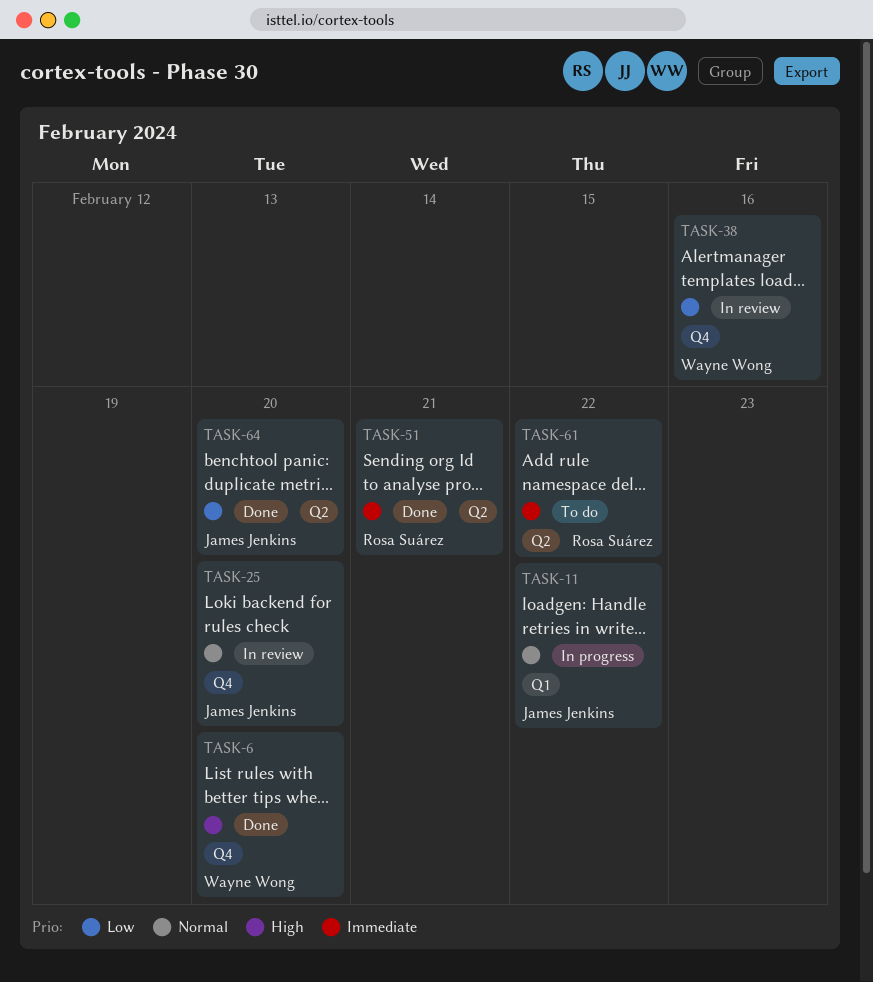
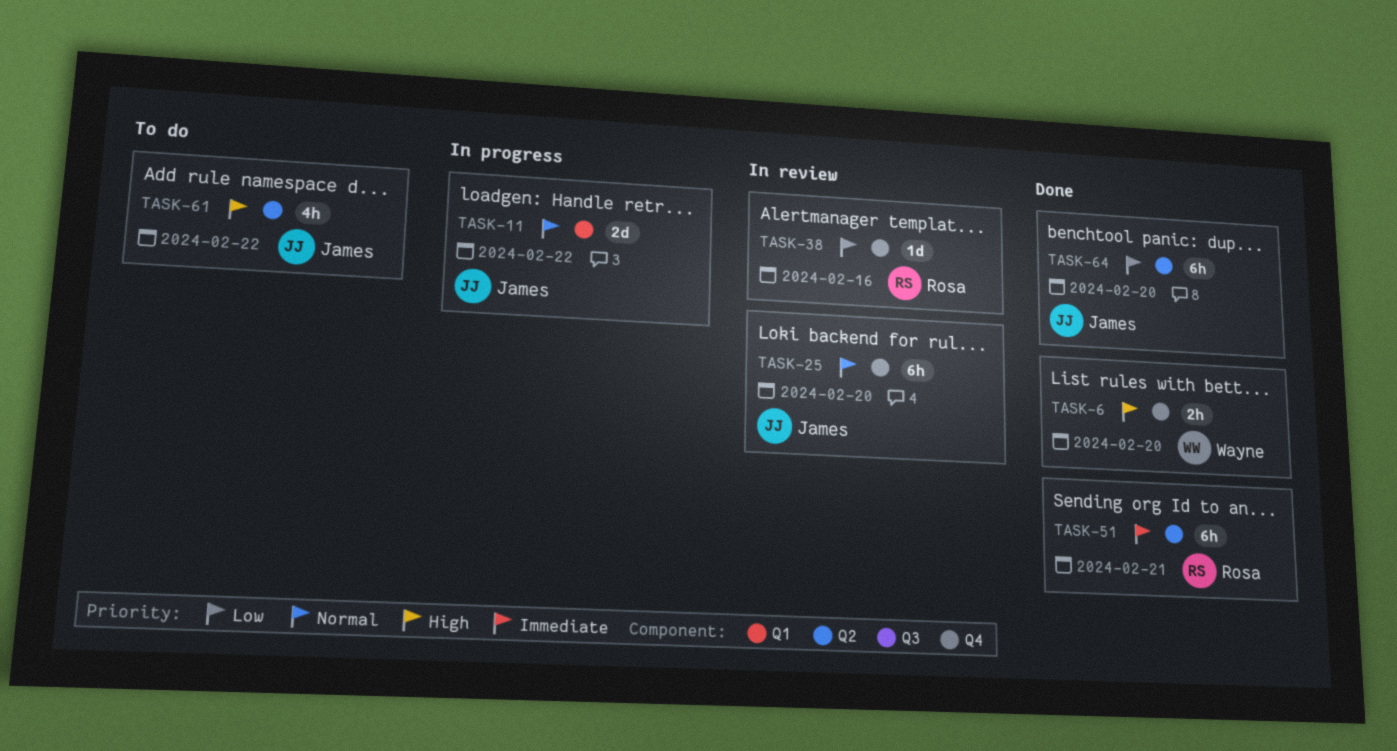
TASK-38, owner: Wayne Wong -> Rosa Suárez
TASK-61, owner: Rosa Suárez -> James Jenkins
TASK-61, priority: Immediate -> High

